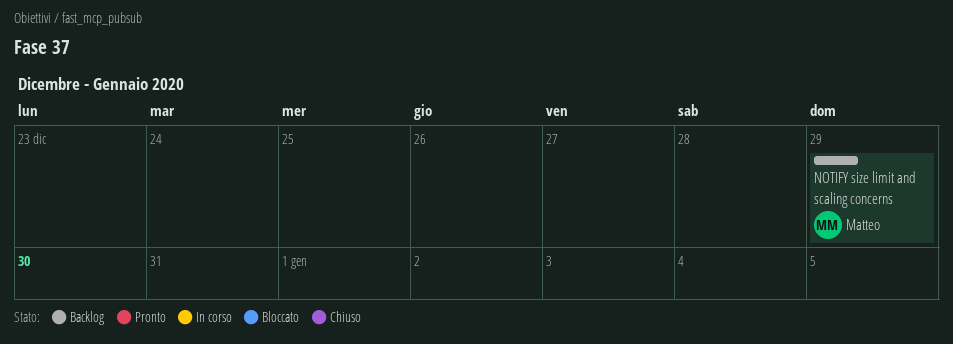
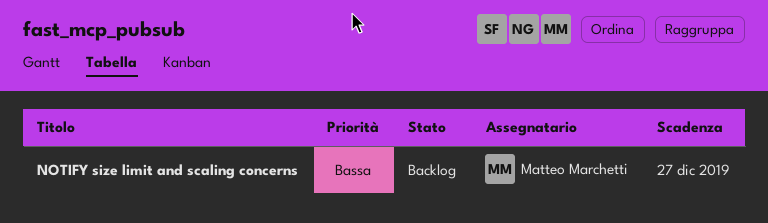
NOTIFY size limit and scaling concerns, due: Dec 29 -> Dec 27

